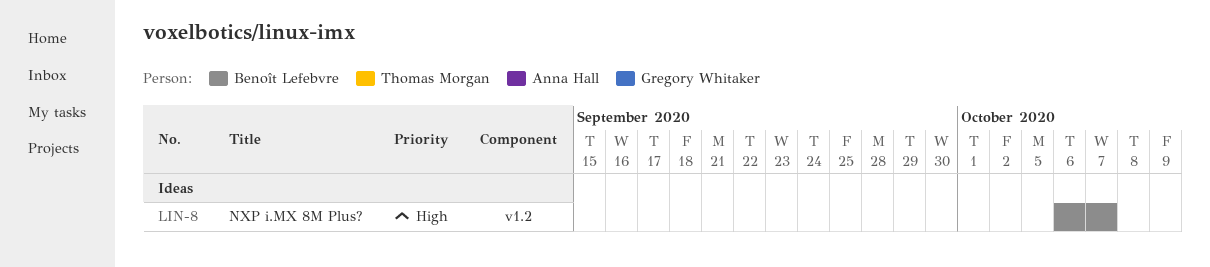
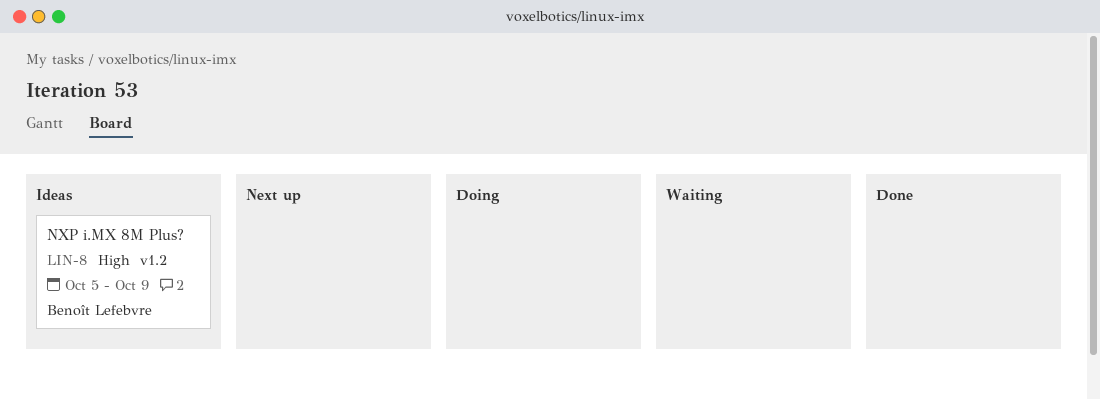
LIN-8, start: Oct 6 -> Oct 5
LIN-8, due: Oct 7 -> Oct 9

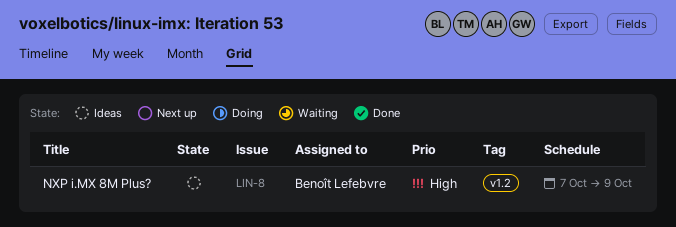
LIN-8, start: Oct 5 -> Oct 7

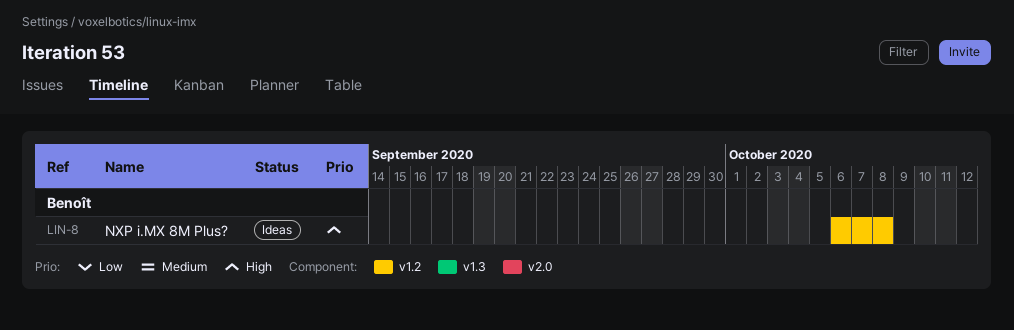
LIN-8, start: Oct 7 -> Oct 6
LIN-8, due: Oct 9 -> Oct 8

